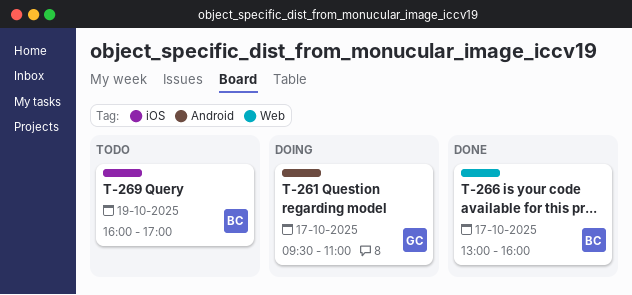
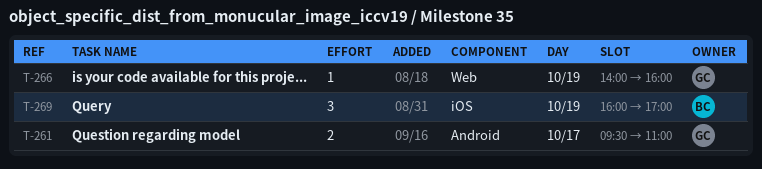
T-266, owner: BC -> GC
T-266, day: Oct 17 -> Oct 19
T-266, begins: 13:00 -> 14:00

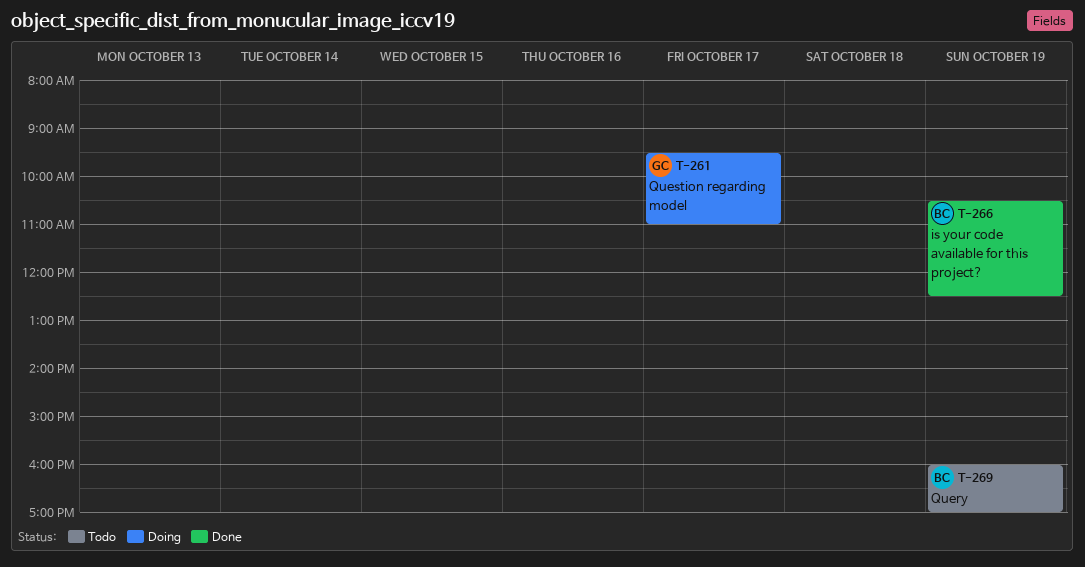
T-266, owner: GC -> BC
T-266, begins: 14:00 -> 10:30
T-266, ends: 16:00 -> 12:30

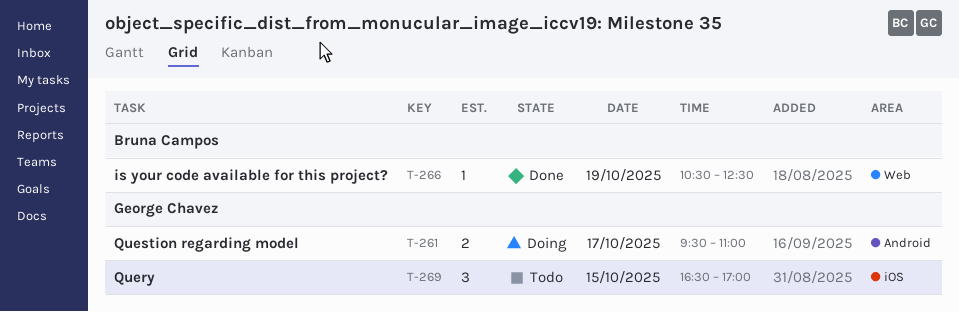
T-269, owner: Bruna Campos -> George Chavez
T-269, day: Oct 19 -> Oct 15
T-269, begins: 16:00 -> 16:30

